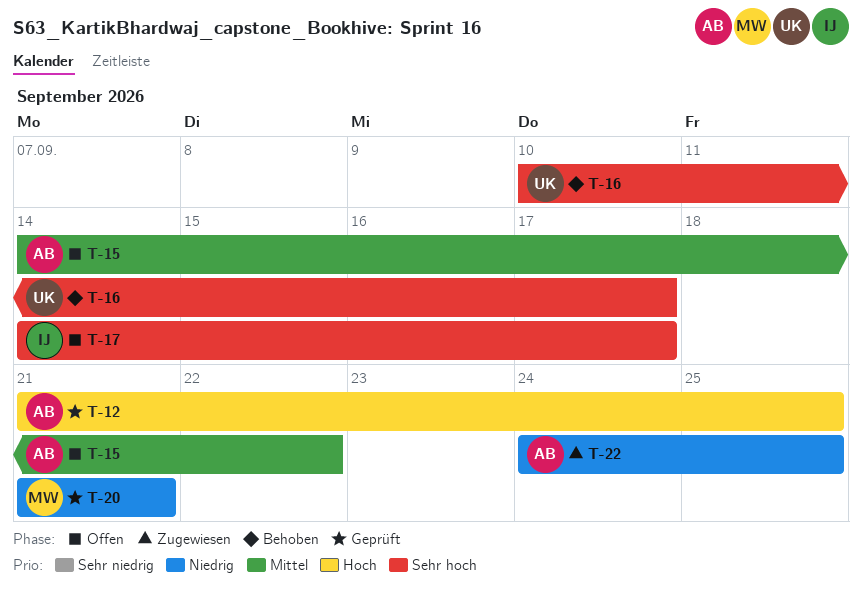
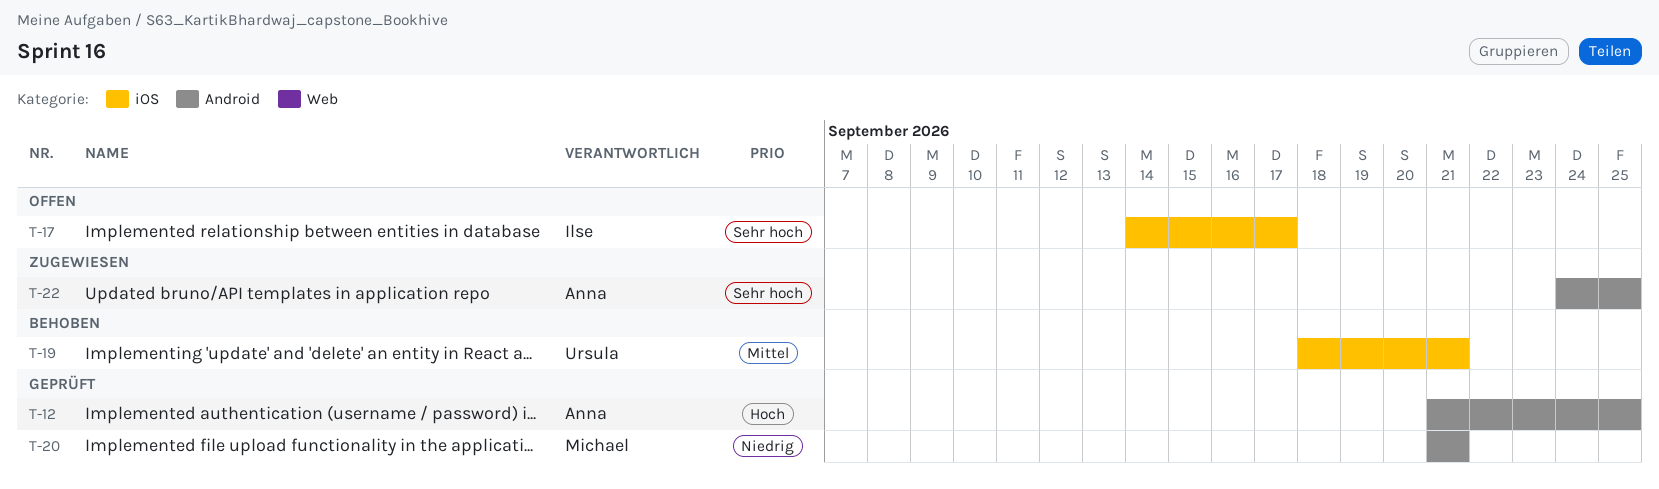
T-15: present -> none
T-16: present -> none
T-19: none -> present
T-22, priority: Niedrig -> Sehr hoch

